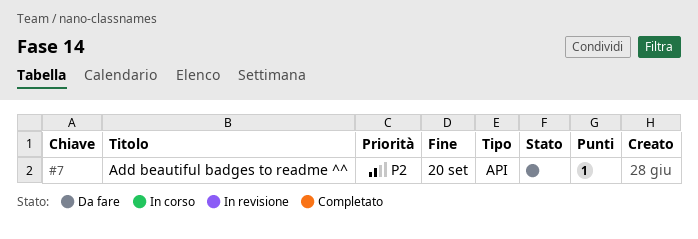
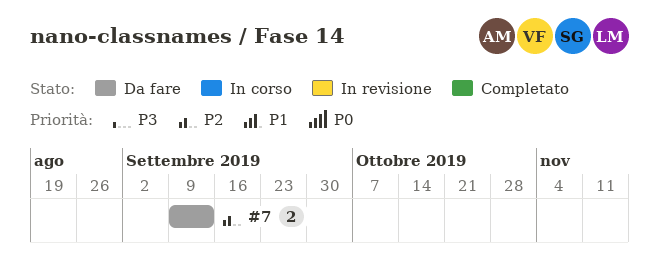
#7, estimate: 1 -> 2
#7, due: Sep 20 -> Sep 13

